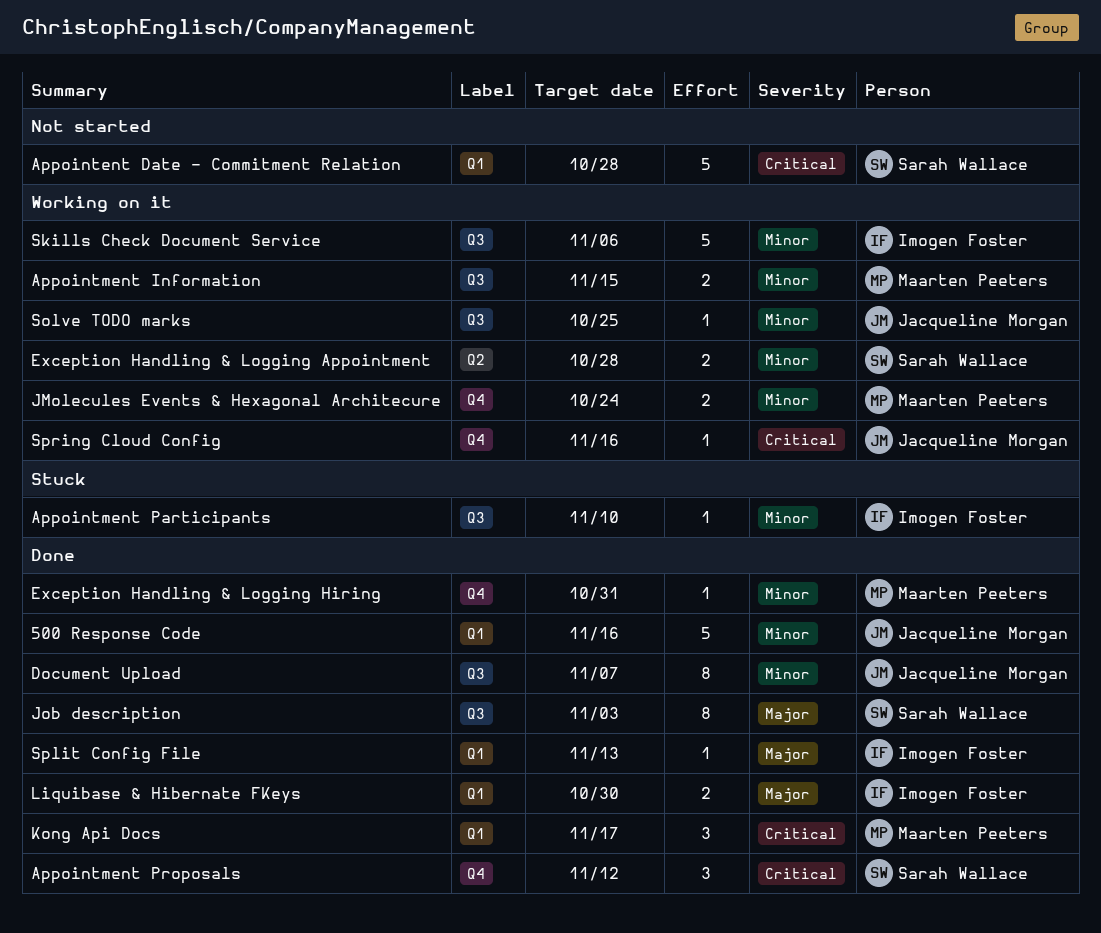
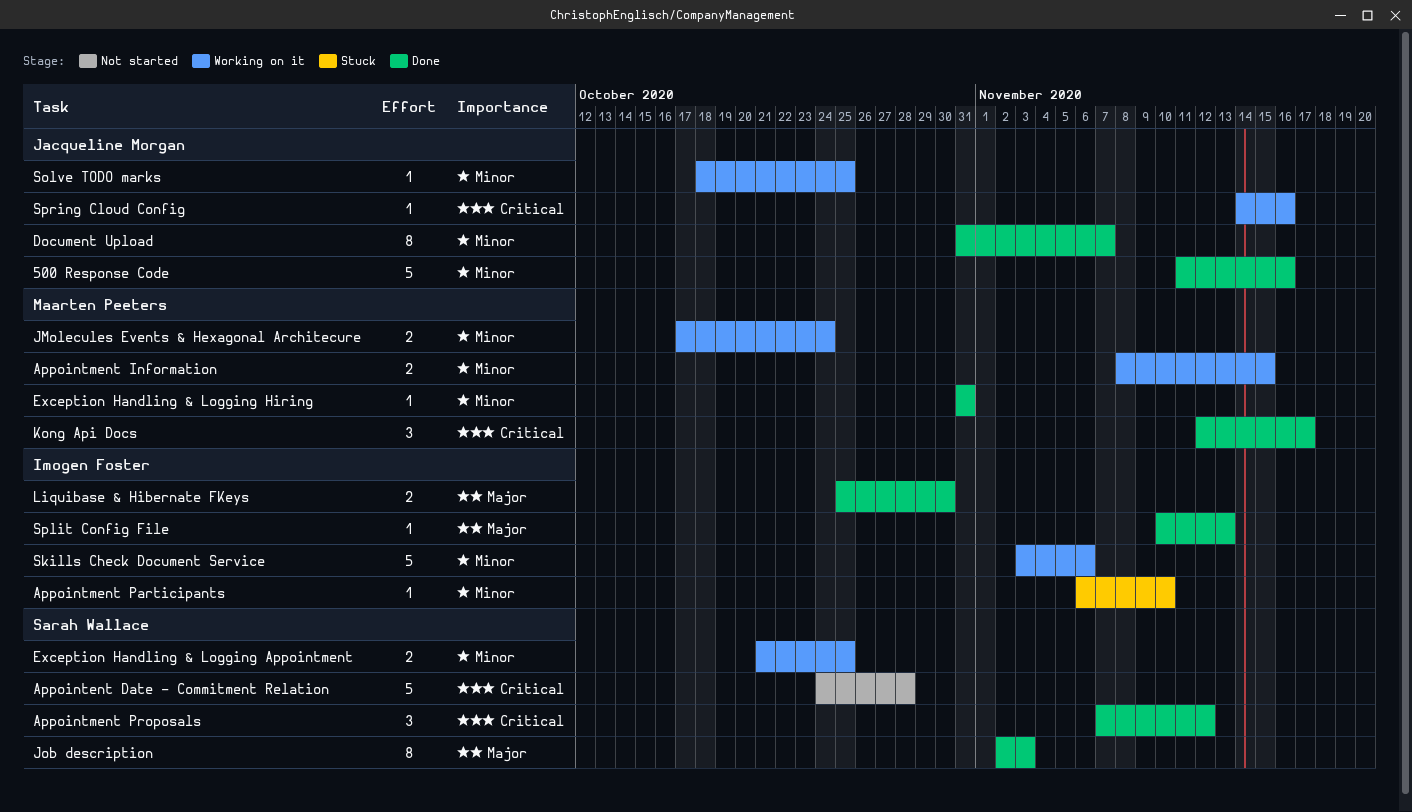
Exception Handling & Logging Appointment, due: Oct 28 -> Oct 25

